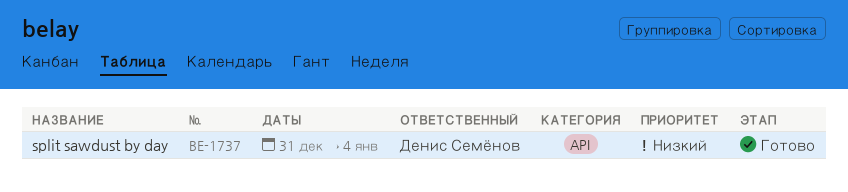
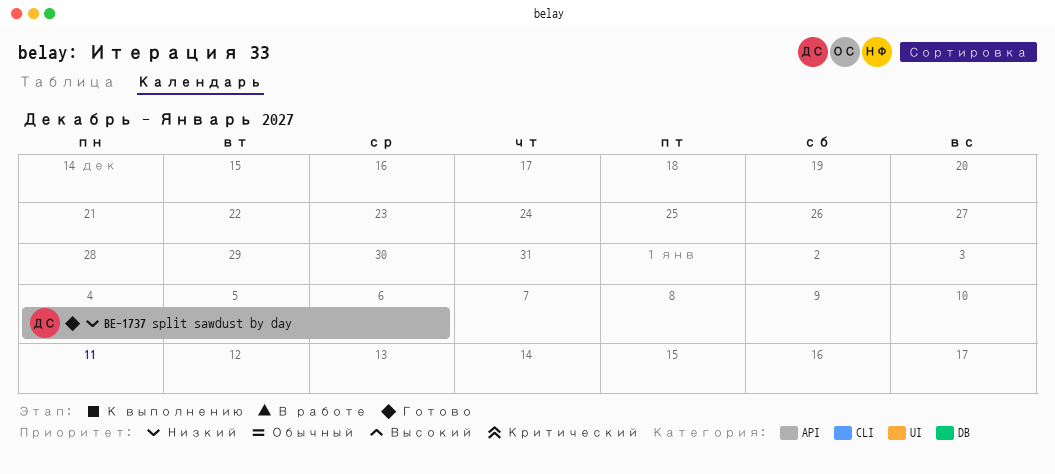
BE-1737, start: Dec 31 -> Jan 4
BE-1737, due: Jan 4 -> Jan 6

